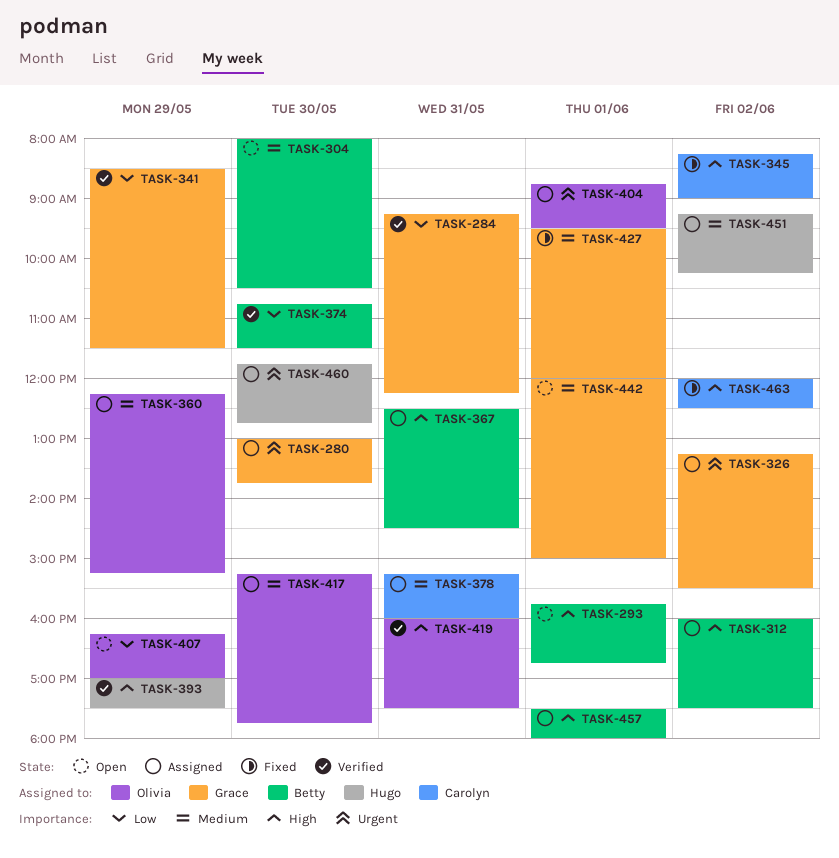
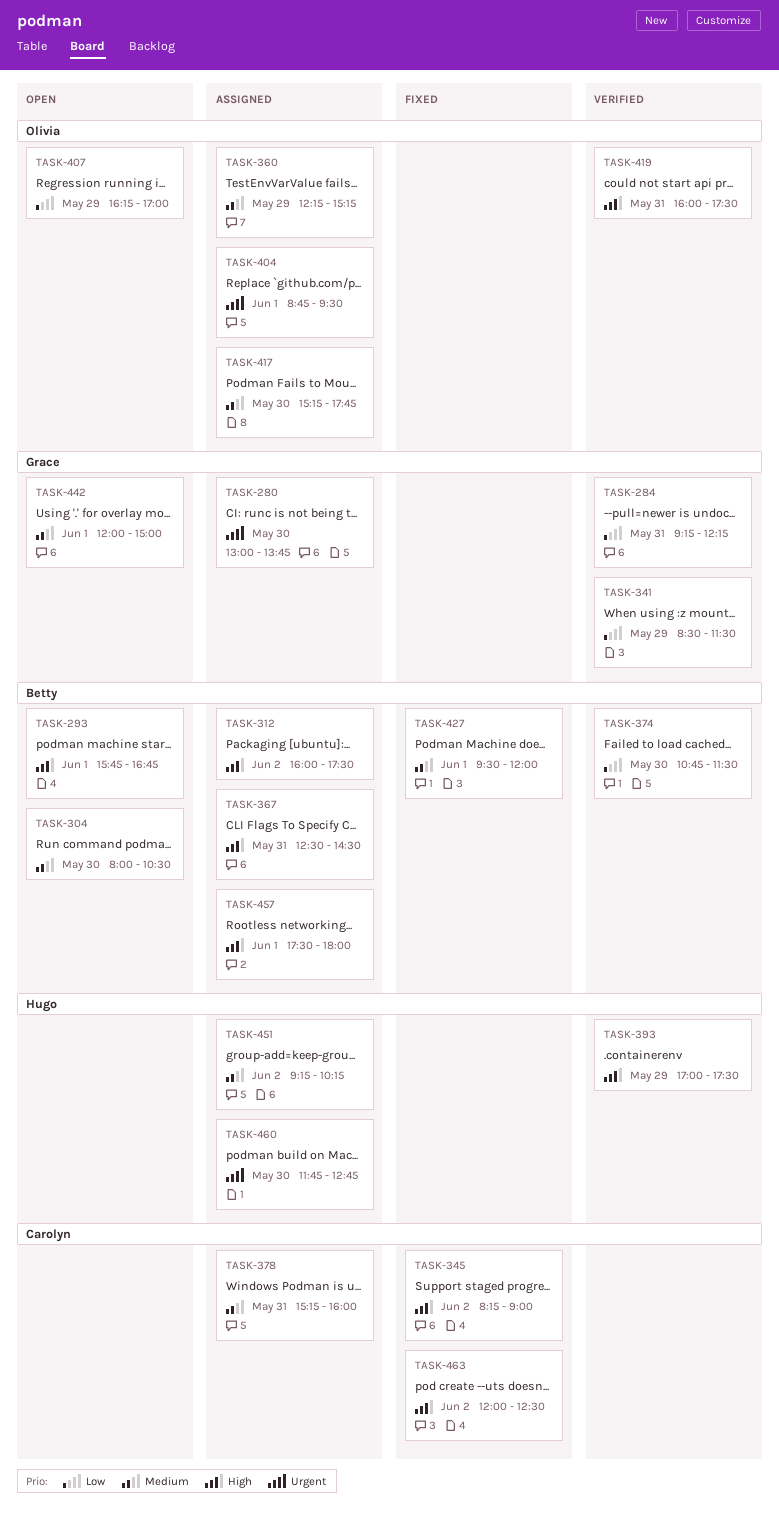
TASK-326: present -> none
TASK-427, owner: Grace -> Betty

